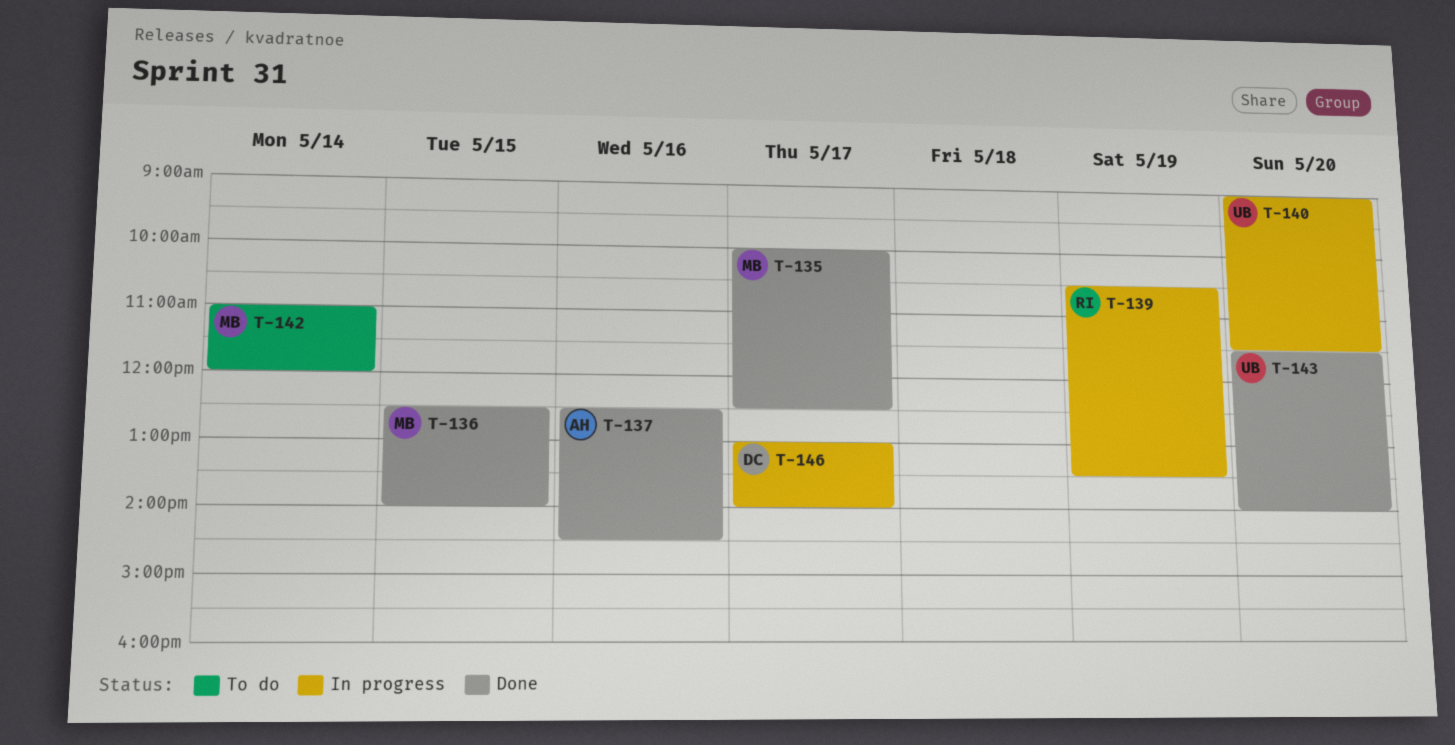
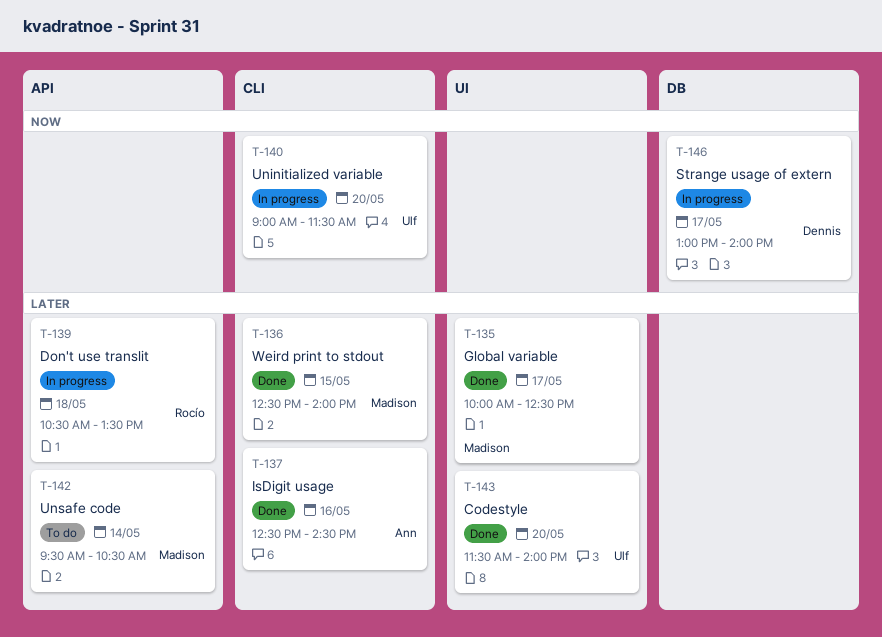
T-139, day: May 19 -> May 18
T-142, begins: 11:00 -> 09:30
T-142, ends: 12:00 -> 10:30

